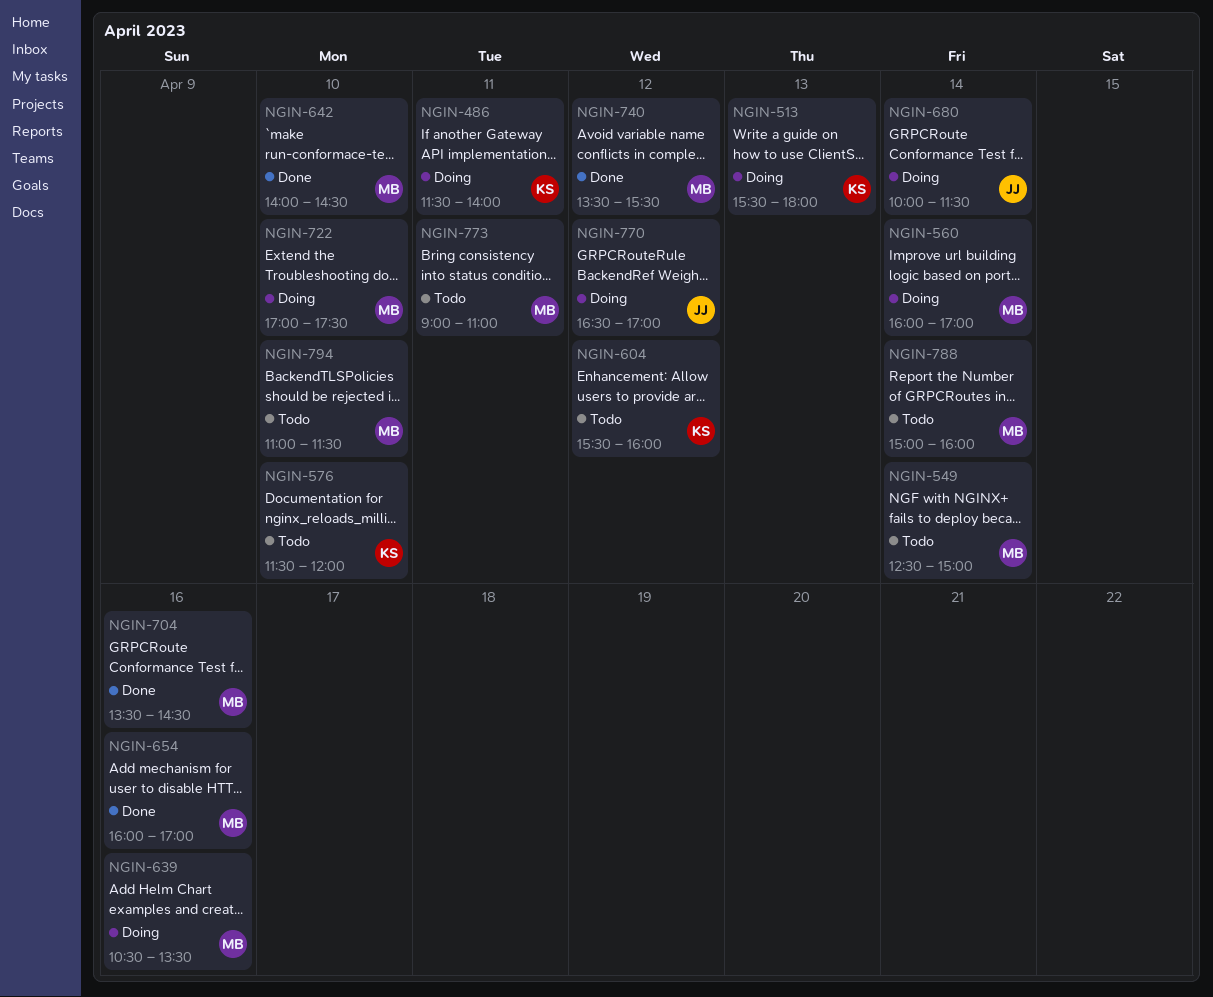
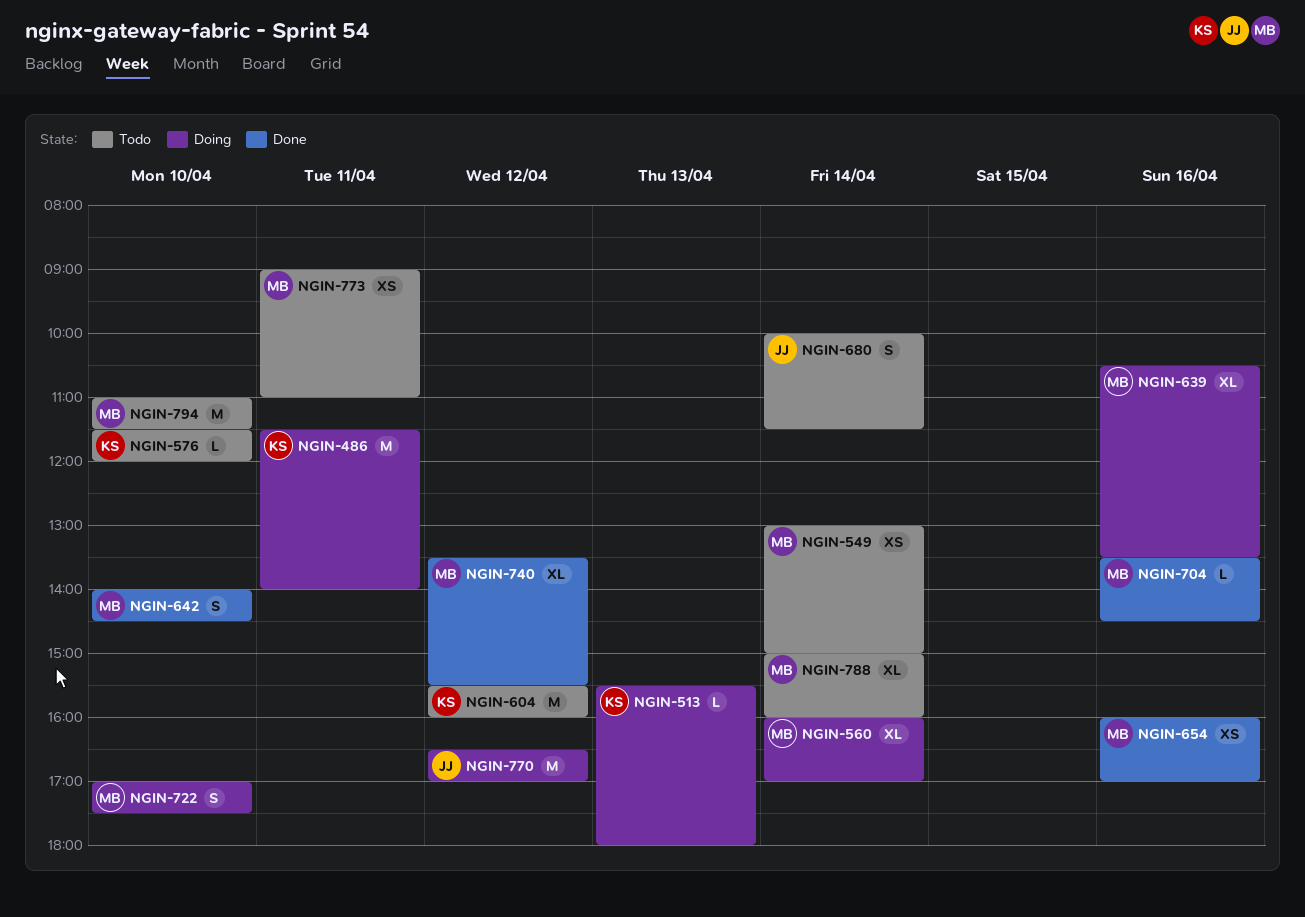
NGIN-549, begins: 12:30 -> 13:00
NGIN-680, status: Doing -> Todo

